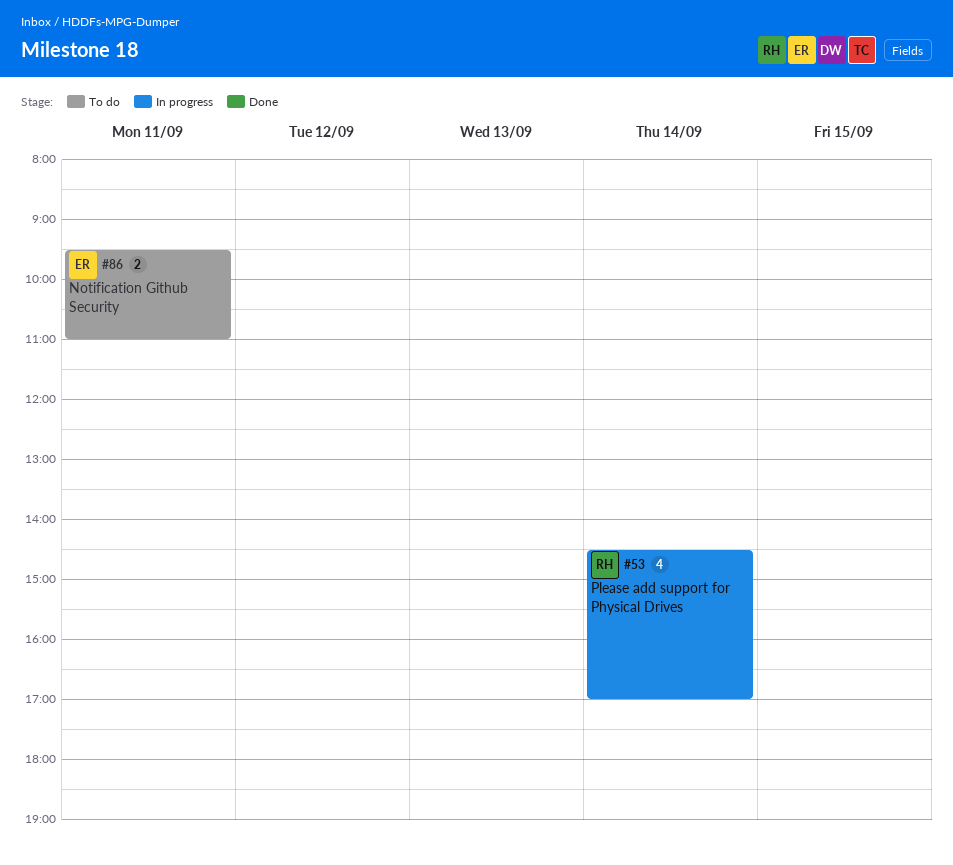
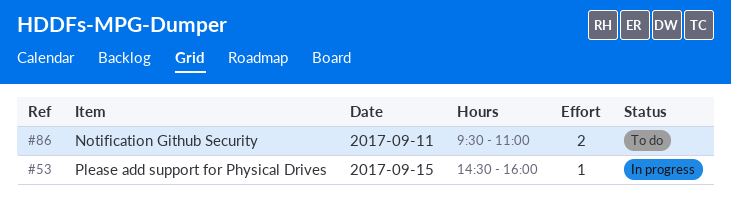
#53, estimate: 4 -> 1
#53, day: Sep 14 -> Sep 15
#53, ends: 17:00 -> 16:00

